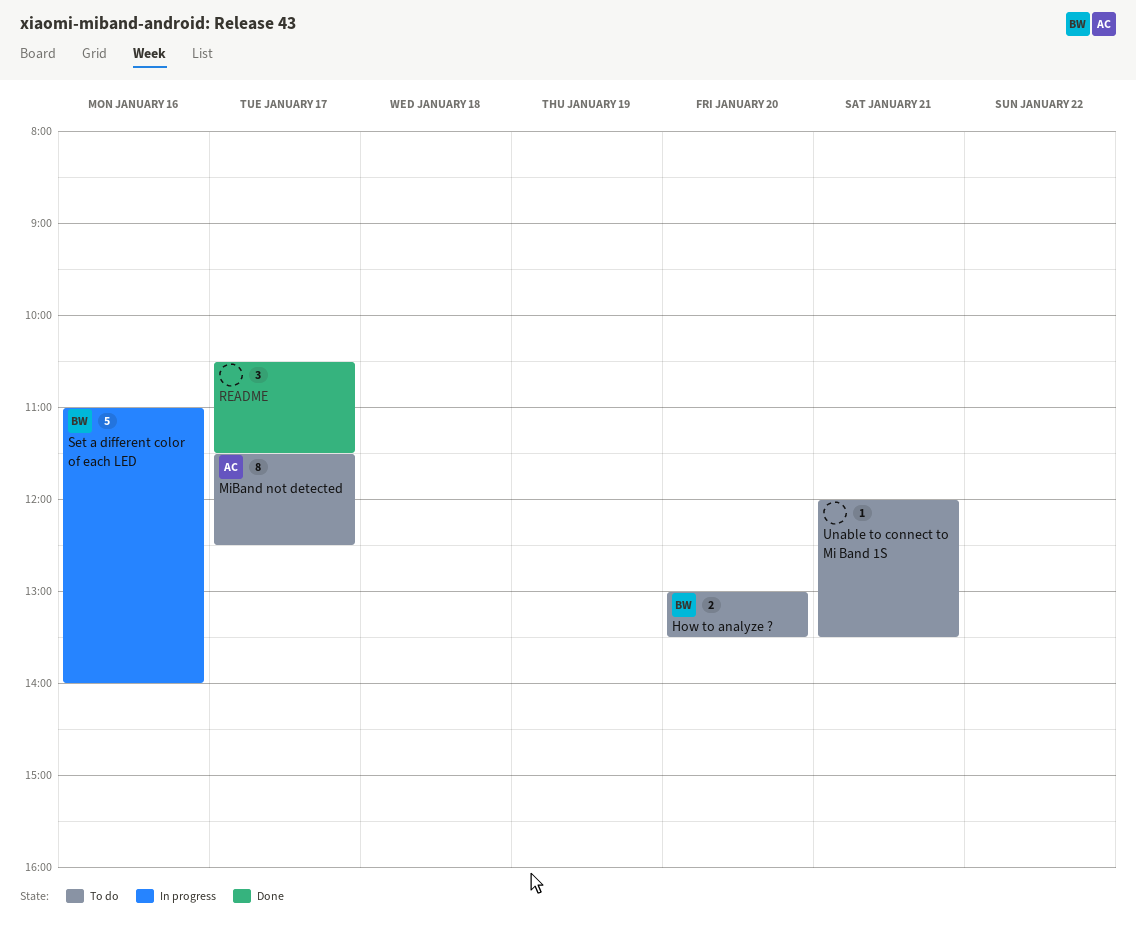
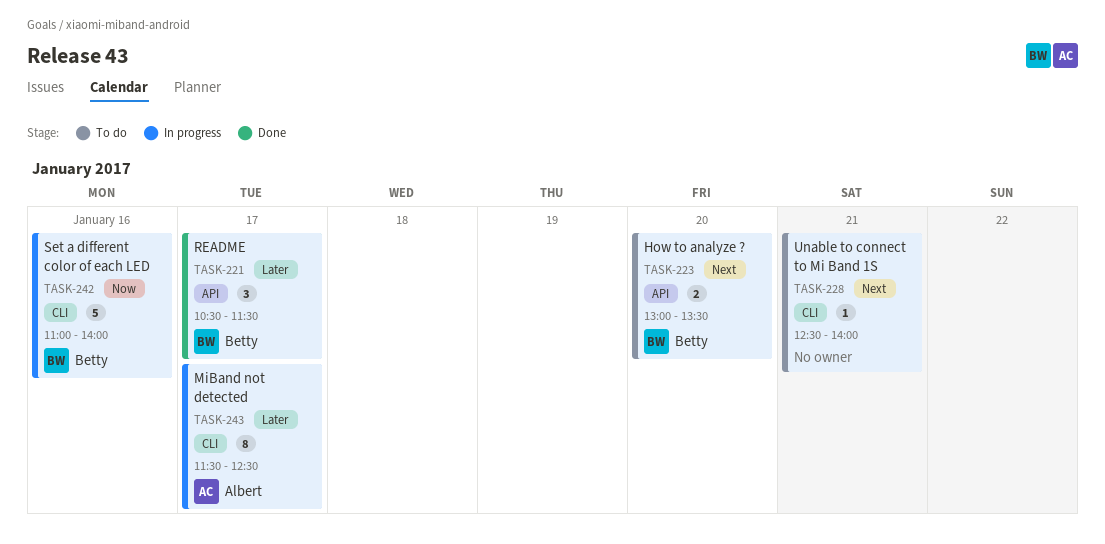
MiBand not detected, status: To do -> In progress
README, owner: none -> Betty
Unable to connect to Mi Band 1S, begins: 12:00 -> 12:30
Unable to connect to Mi Band 1S, ends: 13:30 -> 14:00

